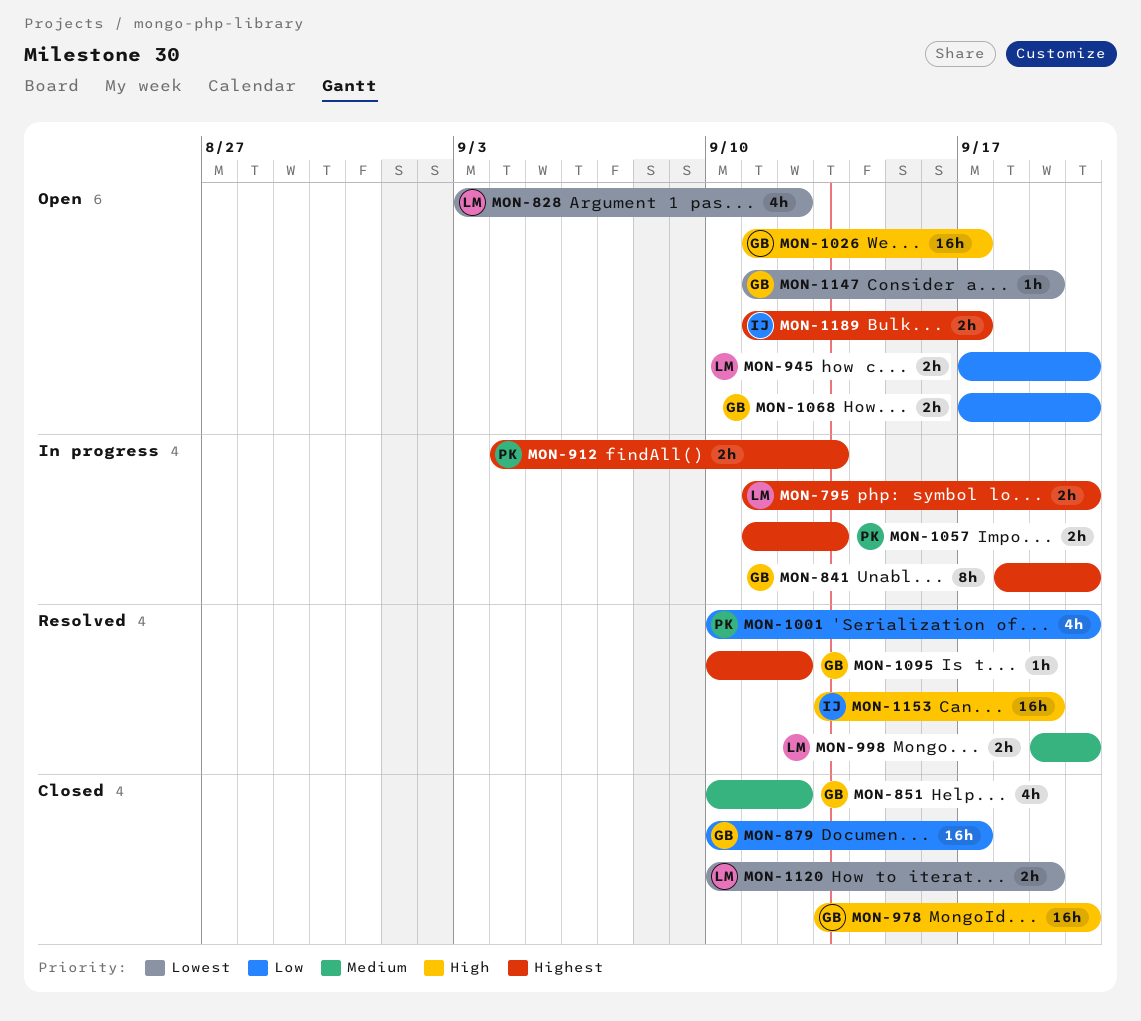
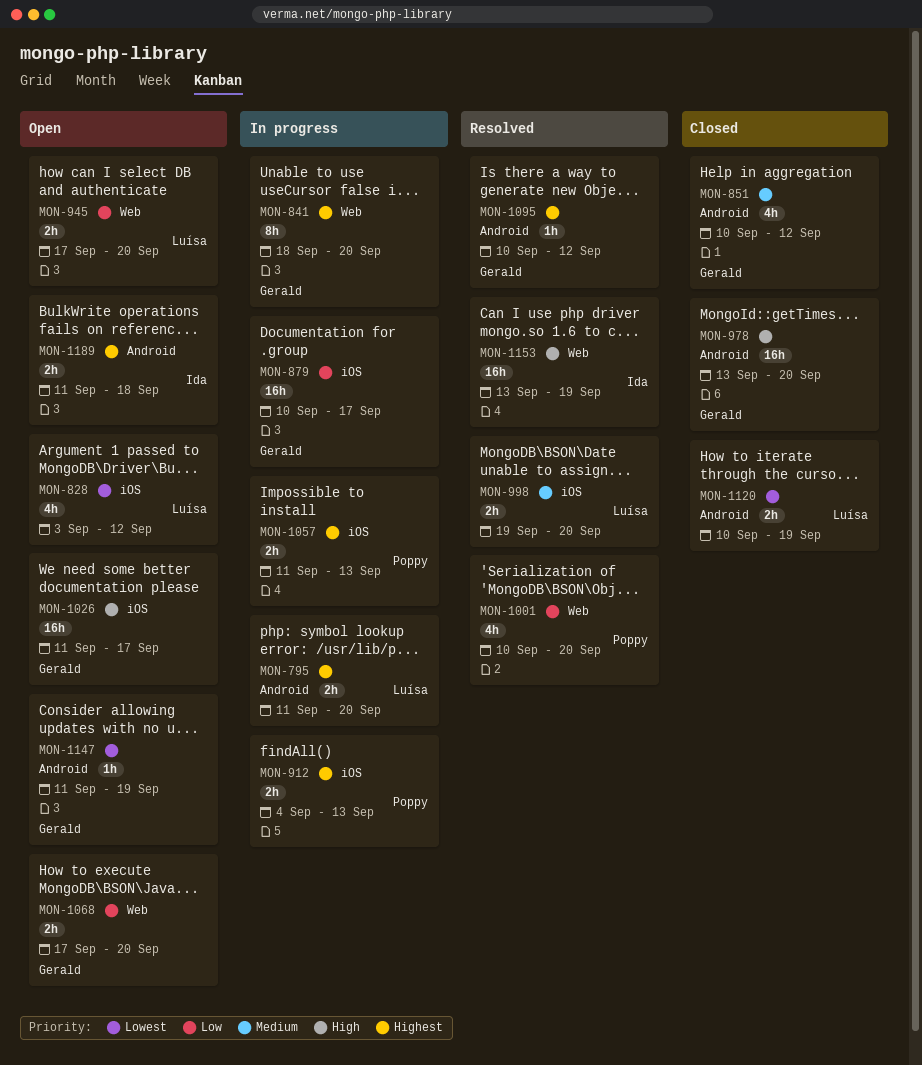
MON-879, status: Closed -> In progress
MON-1189, due: Sep 17 -> Sep 18

